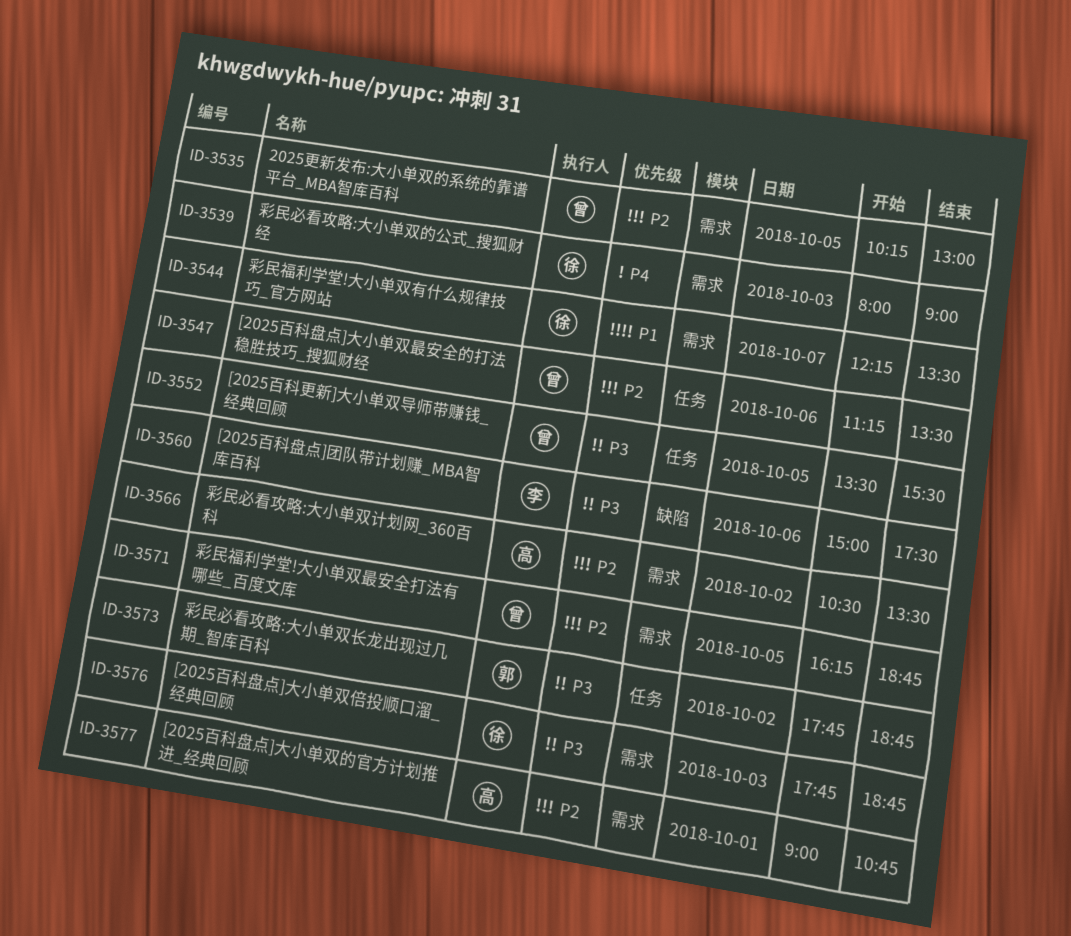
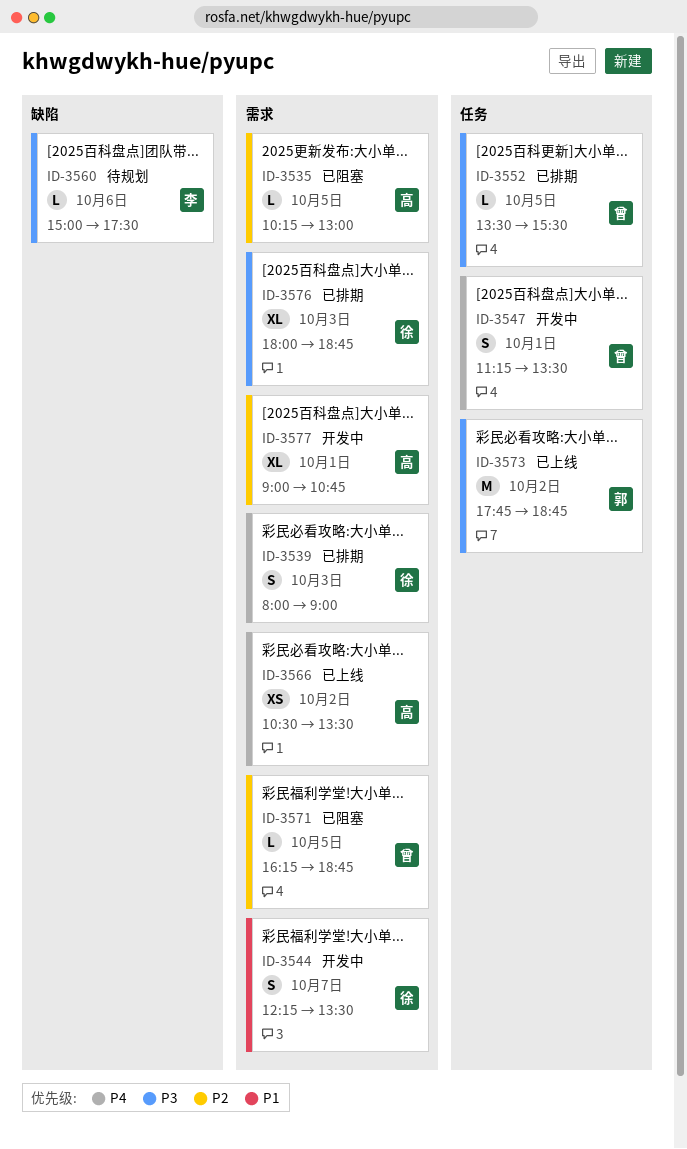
ID-3535, owner: 曾 -> 高
ID-3547, priority: P2 -> P4
ID-3547, day: Oct 6 -> Oct 1
ID-3566, priority: P2 -> P4
ID-3576, begins: 17:45 -> 18:00

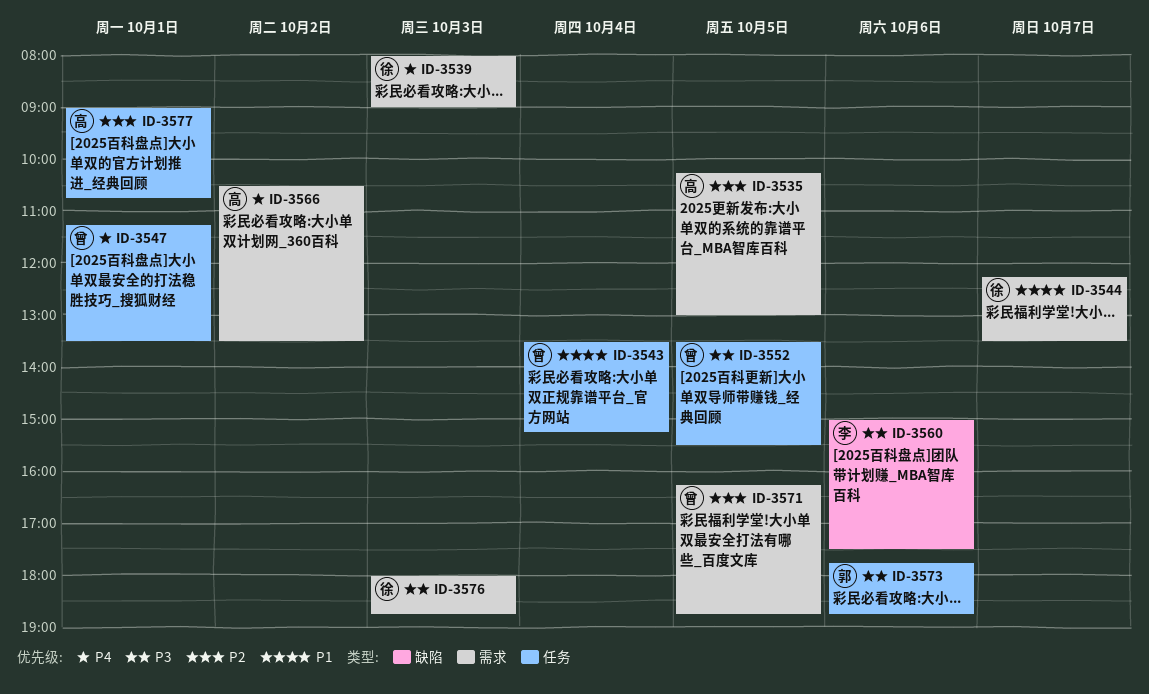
ID-3543: none -> present
ID-3573, day: Oct 2 -> Oct 6
ID-3577, label: 需求 -> 任务

